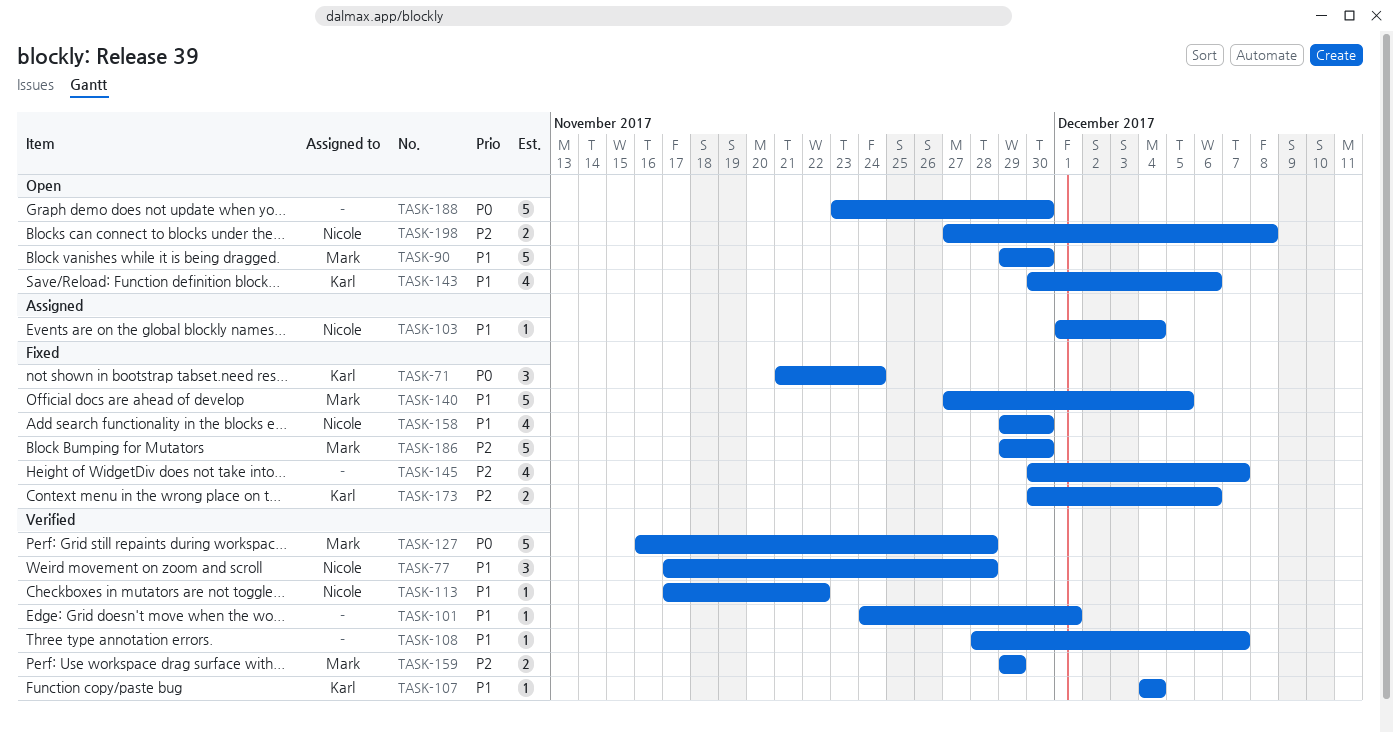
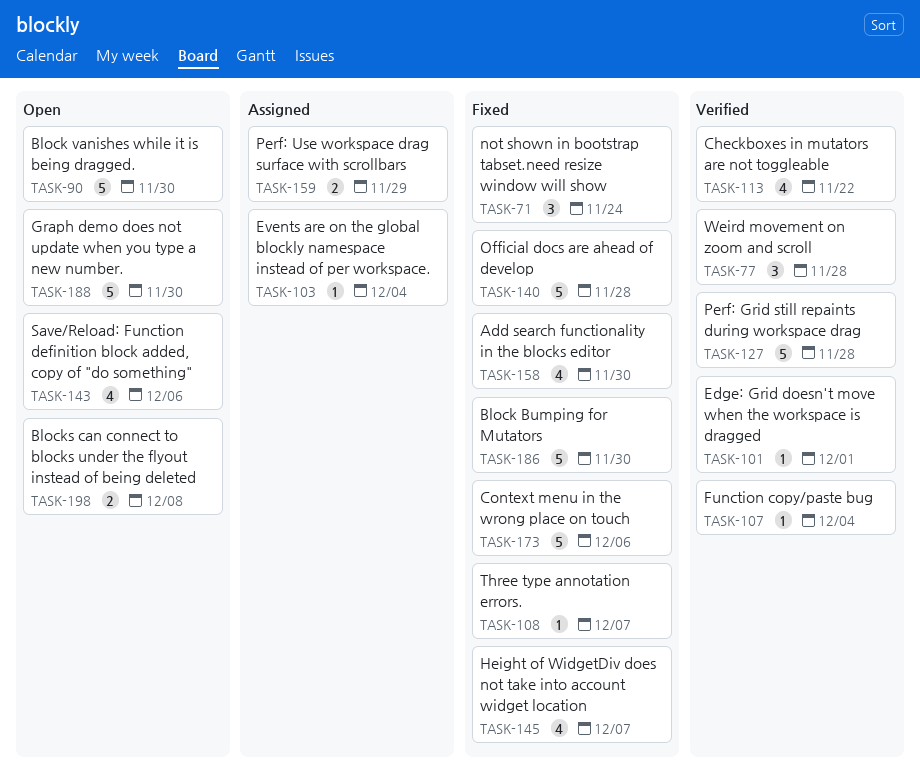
TASK-108, status: Verified -> Fixed
TASK-113, estimate: 1 -> 4
TASK-140, due: Dec 5 -> Nov 28
TASK-159, status: Verified -> Assigned
TASK-173, estimate: 2 -> 5

